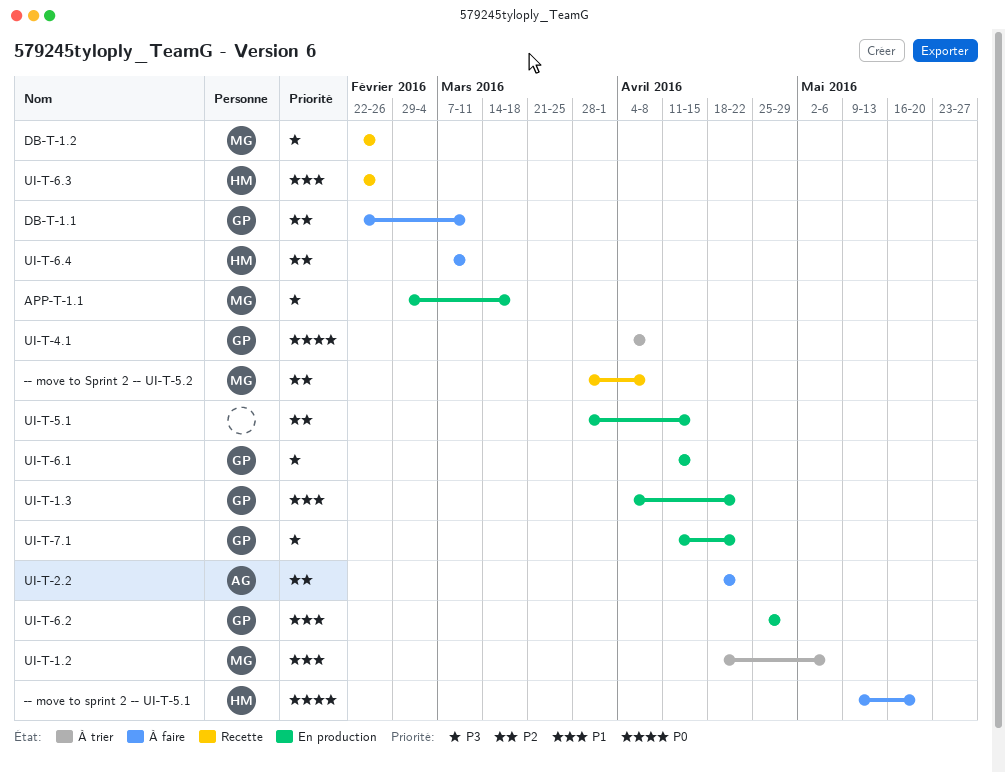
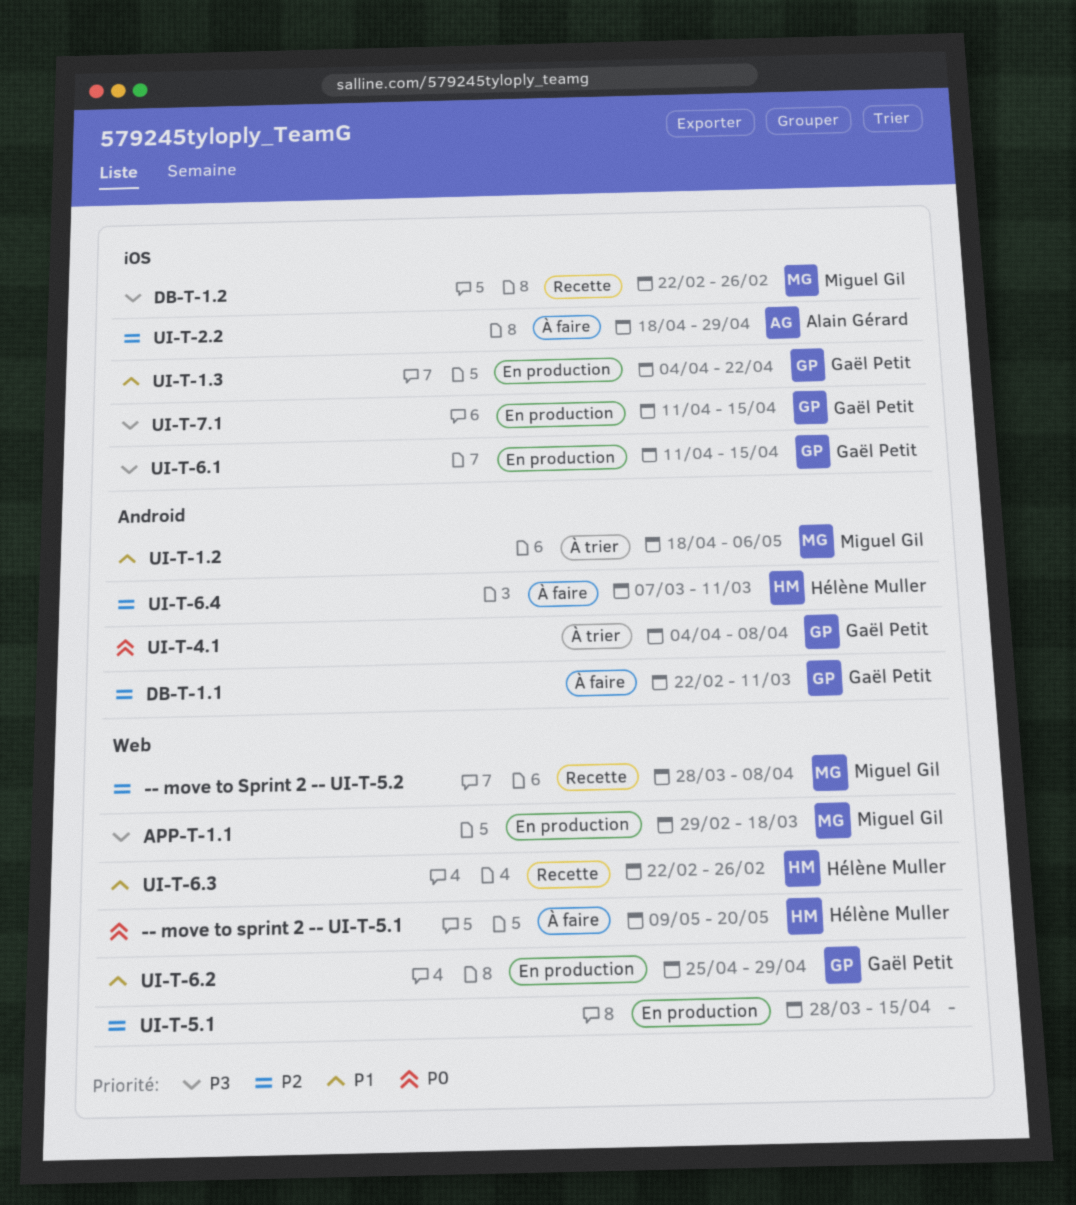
UI-T-2.2, due: Apr 22 -> Apr 29
UI-T-7.1, due: Apr 22 -> Apr 15

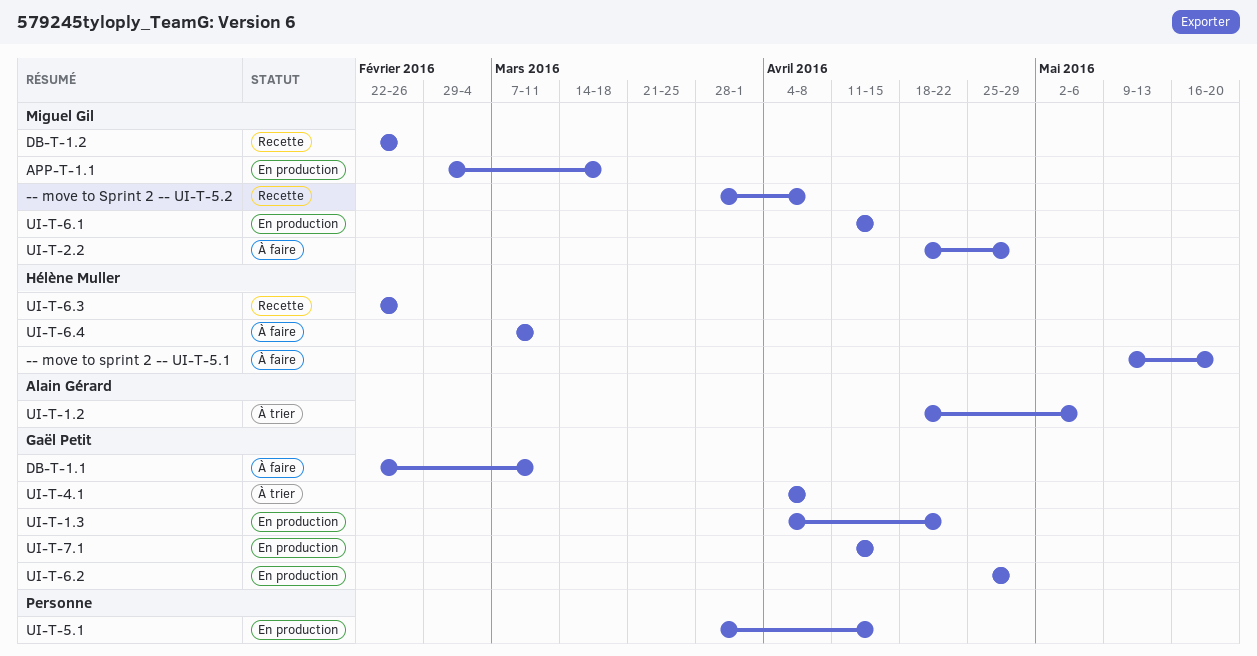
UI-T-1.2, owner: Miguel Gil -> Alain Gérard
UI-T-2.2, owner: Alain Gérard -> Miguel Gil
UI-T-6.1, owner: Gaël Petit -> Miguel Gil

